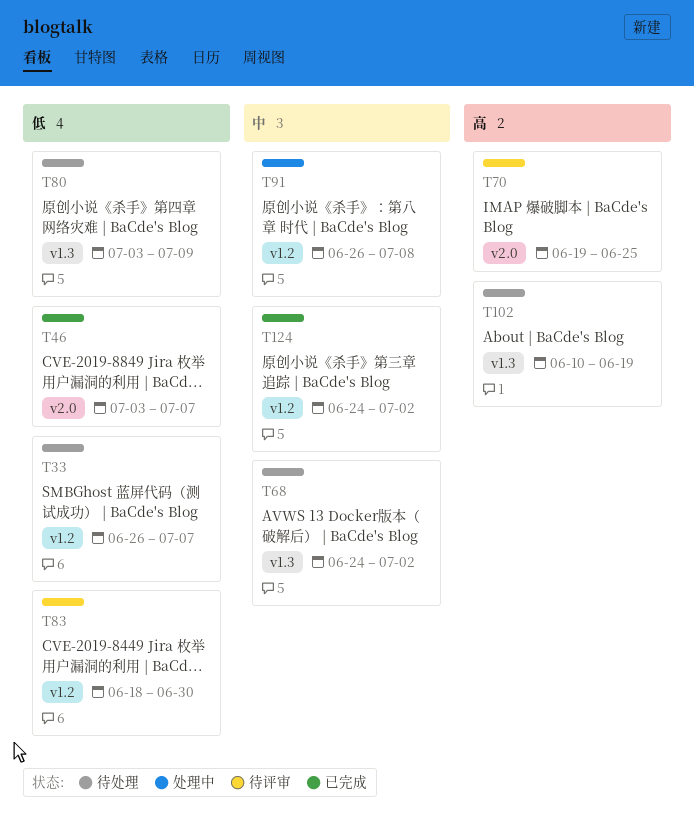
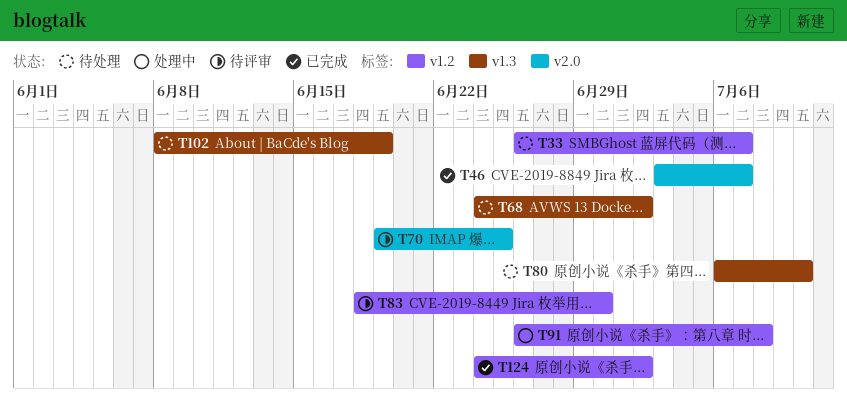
T80, start: Jul 3 -> Jul 6
T80, due: Jul 9 -> Jul 10
T102, start: Jun 10 -> Jun 8

